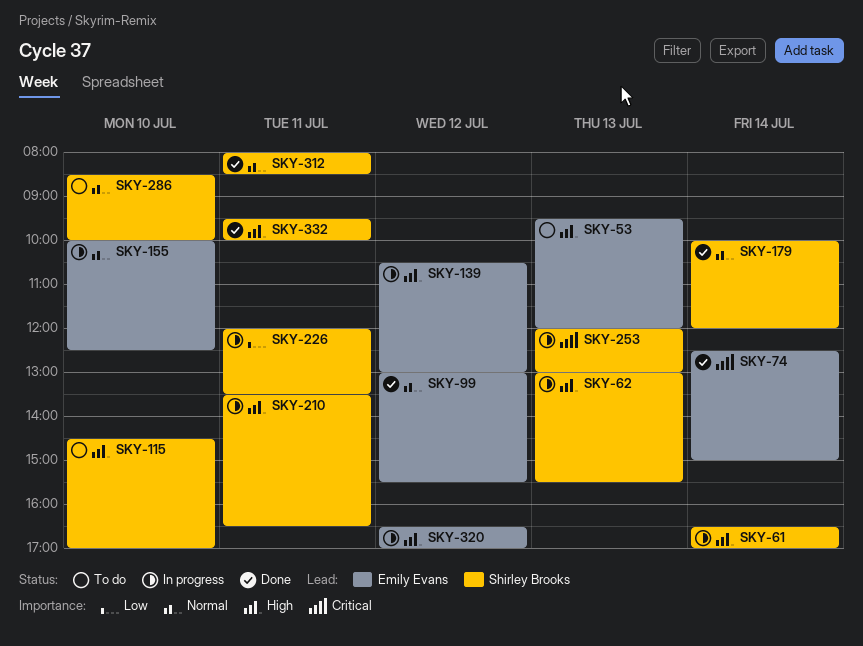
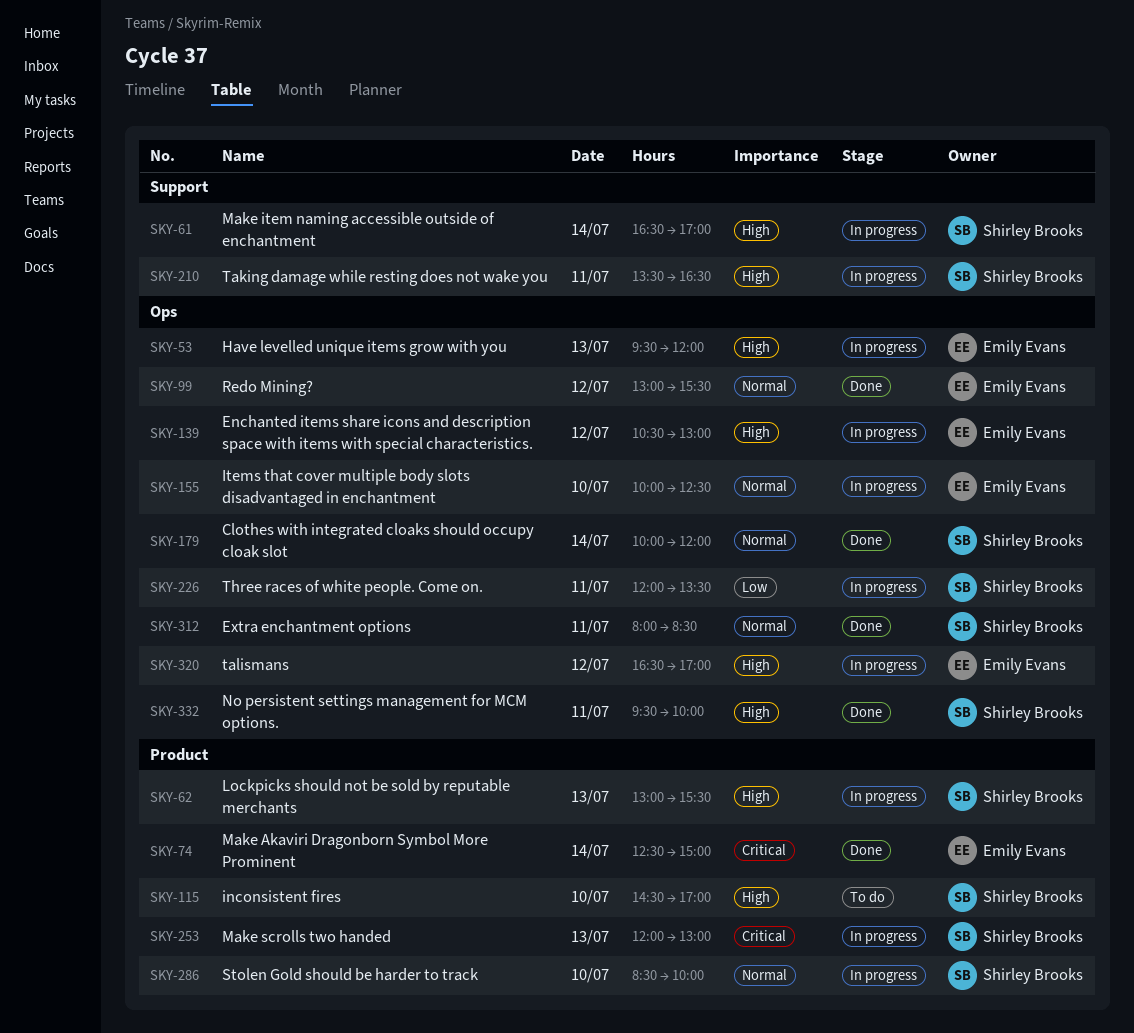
SKY-53, status: To do -> In progress
SKY-286, status: To do -> In progress

